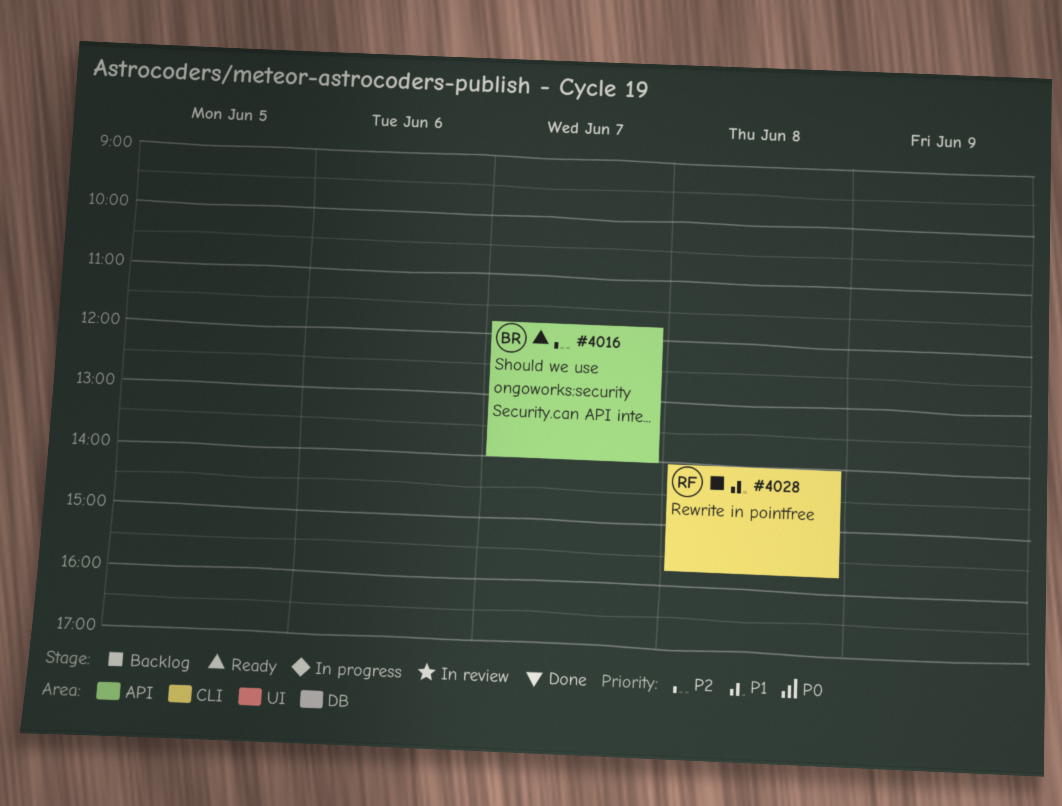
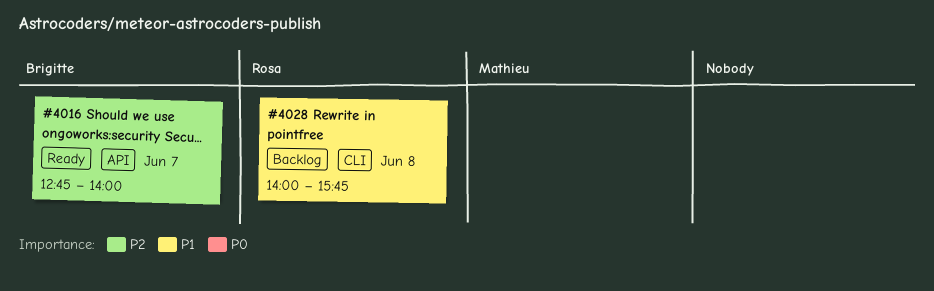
#4016, begins: 11:45 -> 12:45

